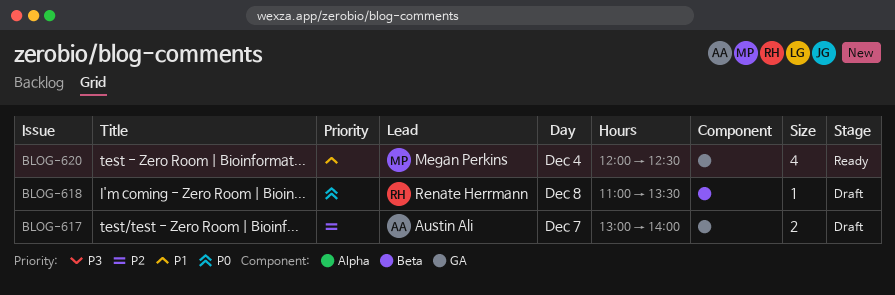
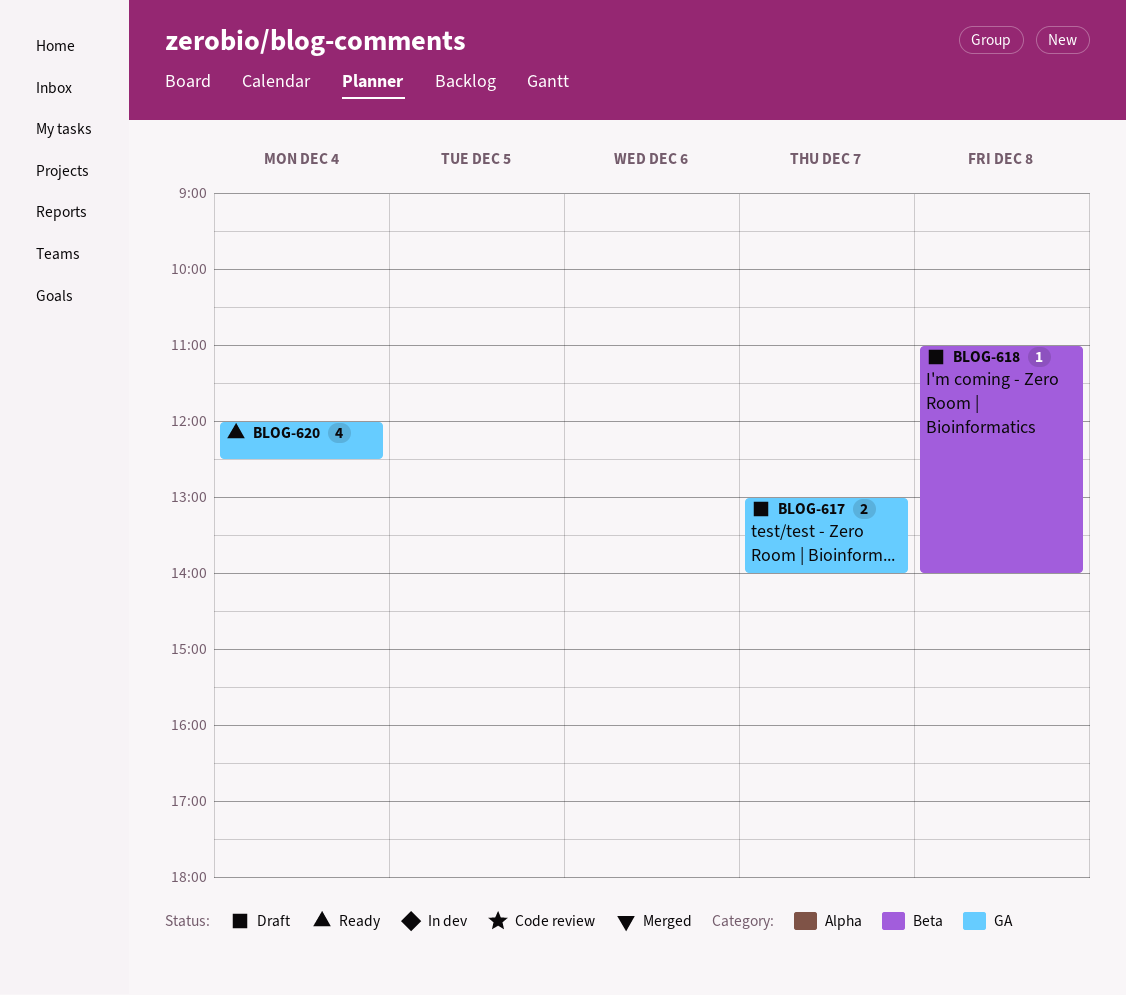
BLOG-618, ends: 13:30 -> 14:00

